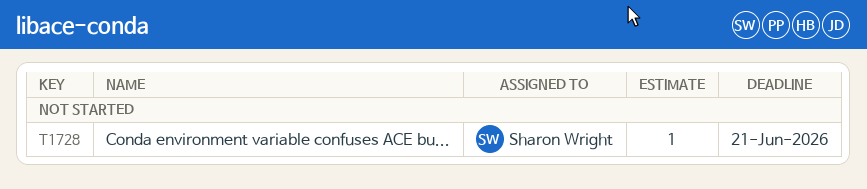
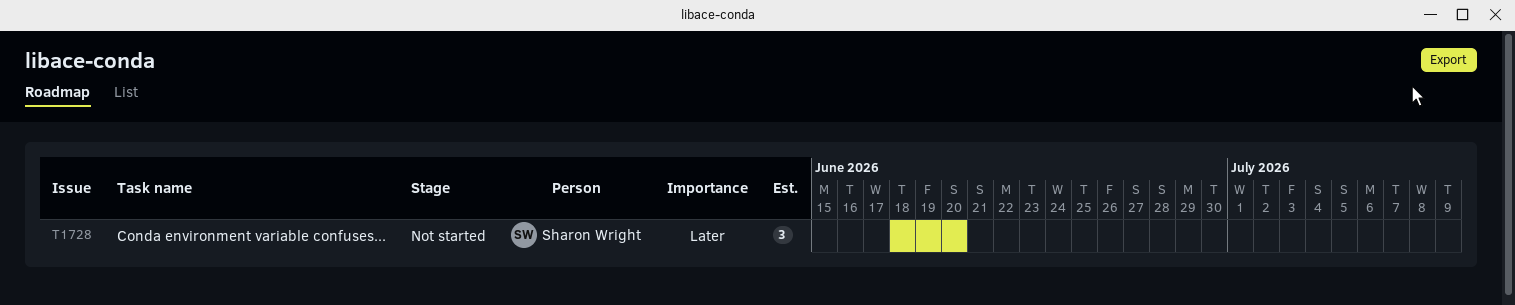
T1728, estimate: 1 -> 3
T1728, due: Jun 21 -> Jun 20

